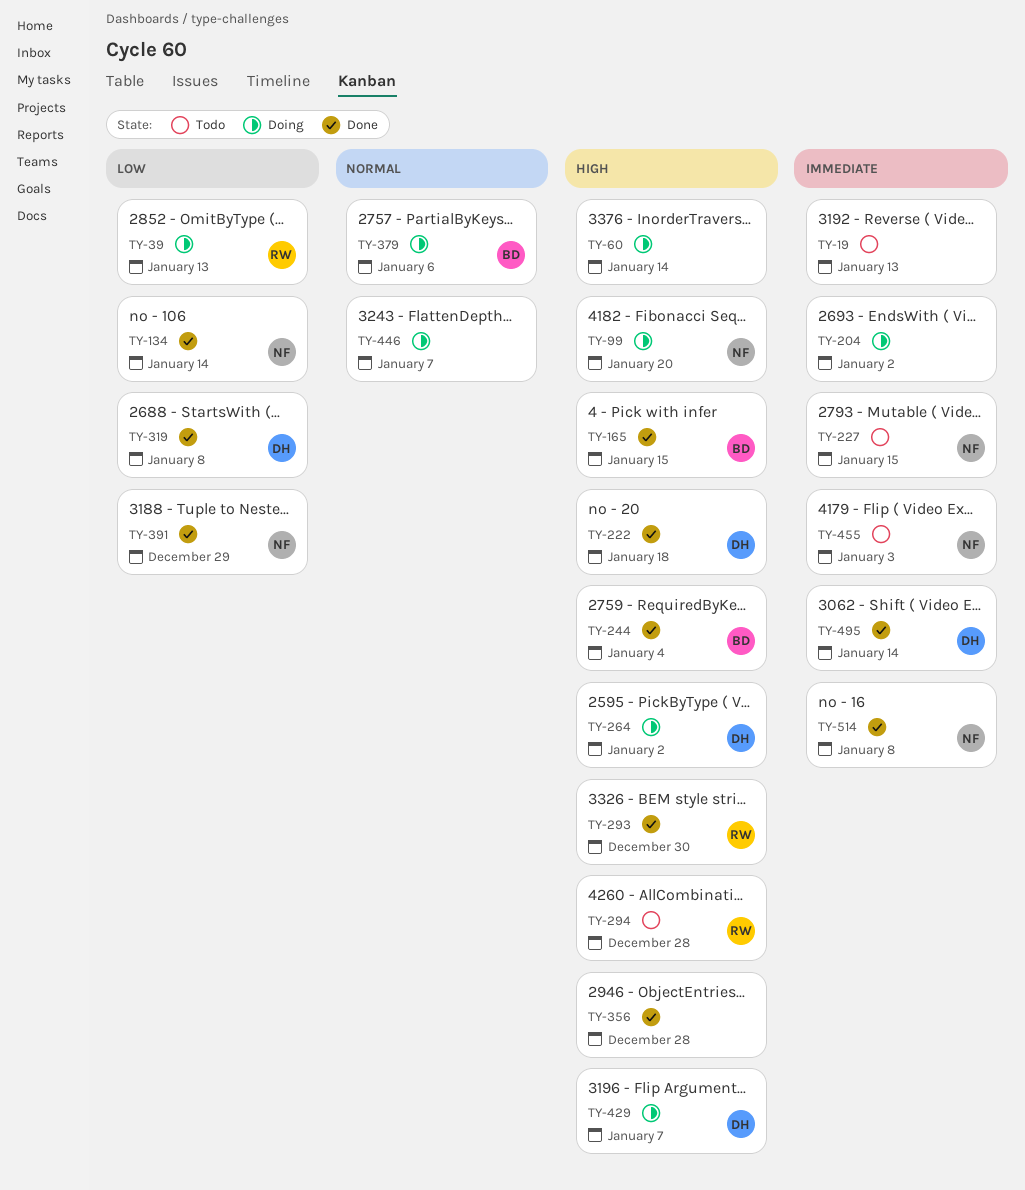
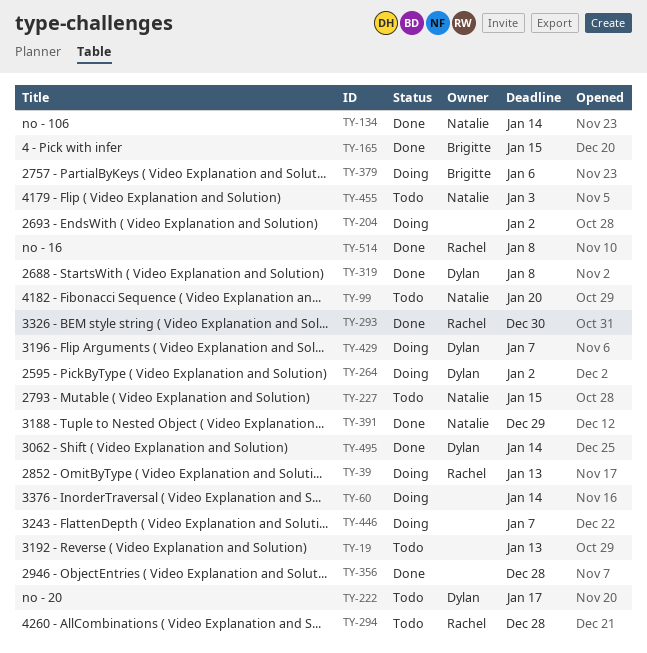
TY-99, status: Doing -> Todo
TY-222, status: Done -> Todo
TY-222, due: Jan 18 -> Jan 17
TY-244: present -> none
TY-514, owner: Natalie -> Rachel

